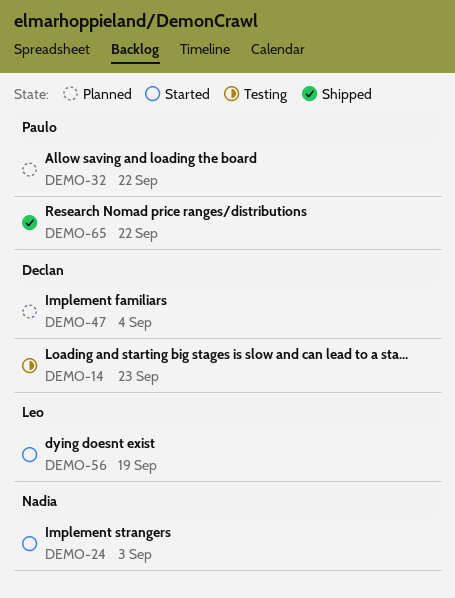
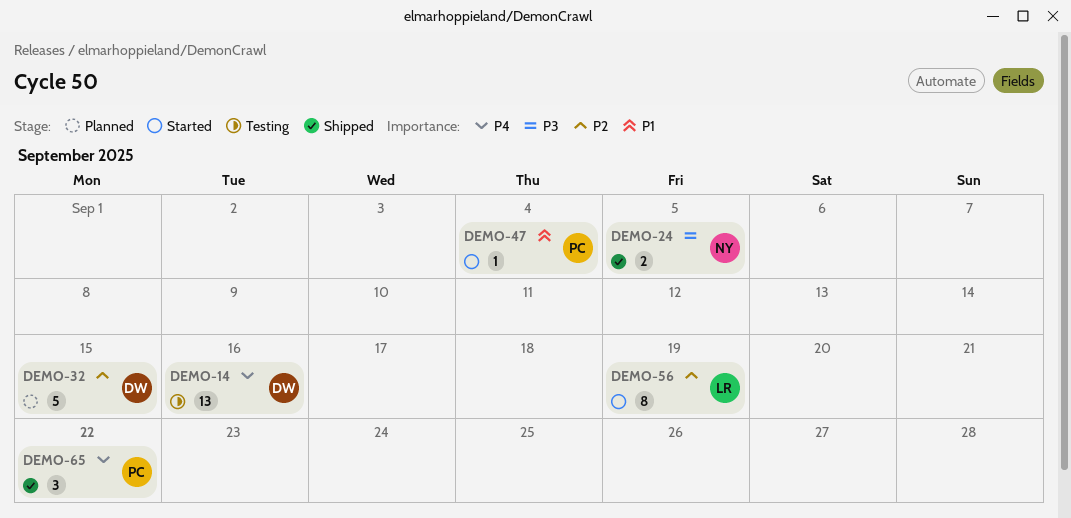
DEMO-14, due: Sep 23 -> Sep 16
DEMO-24, status: Started -> Shipped
DEMO-24, due: Sep 3 -> Sep 5
DEMO-32, owner: Paulo -> Declan
DEMO-32, due: Sep 22 -> Sep 15
DEMO-47, status: Planned -> Started
DEMO-47, owner: Declan -> Paulo

